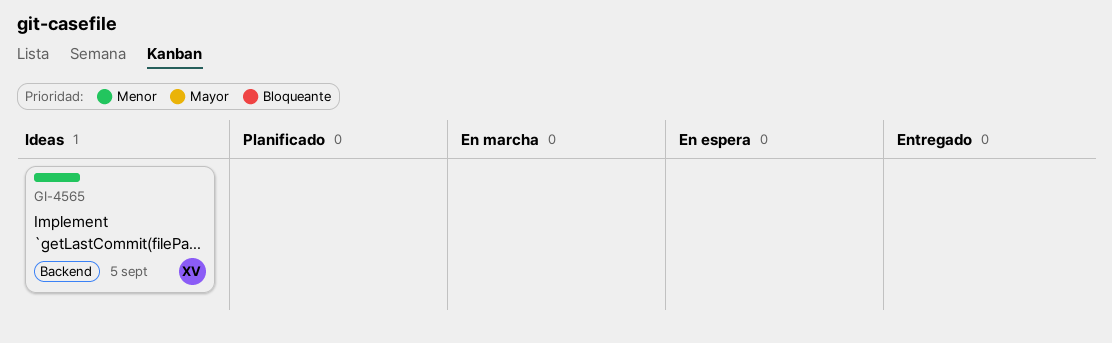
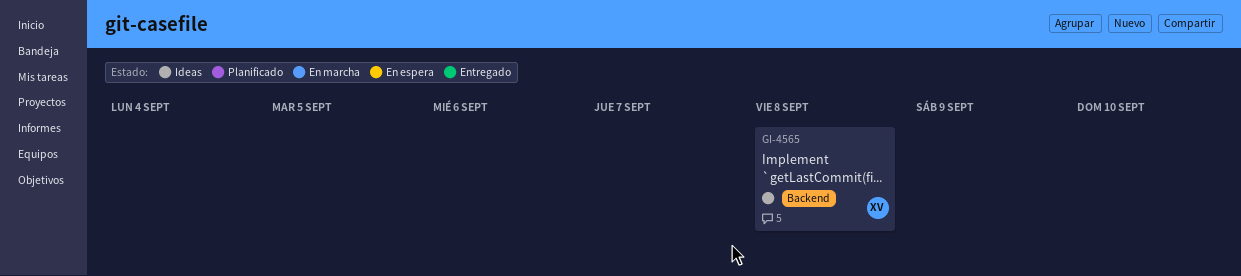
GI-4565, due: Sep 5 -> Sep 8

